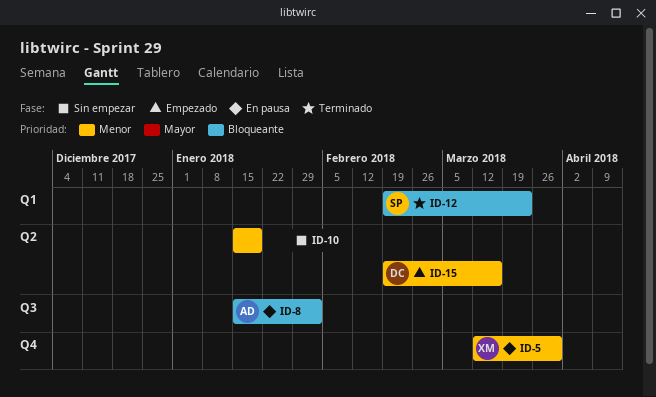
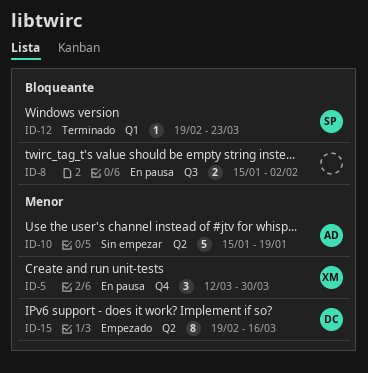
ID-8, owner: AD -> none
ID-10, owner: none -> AD

